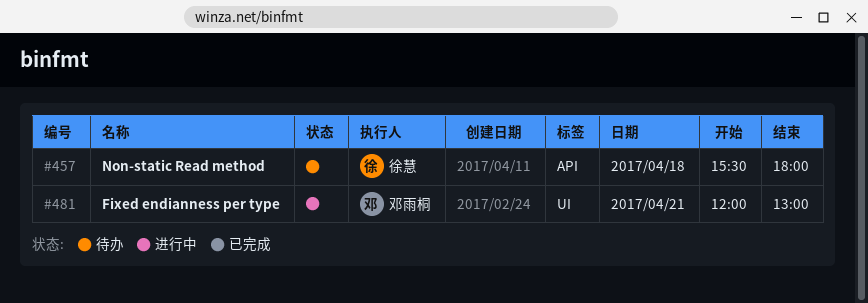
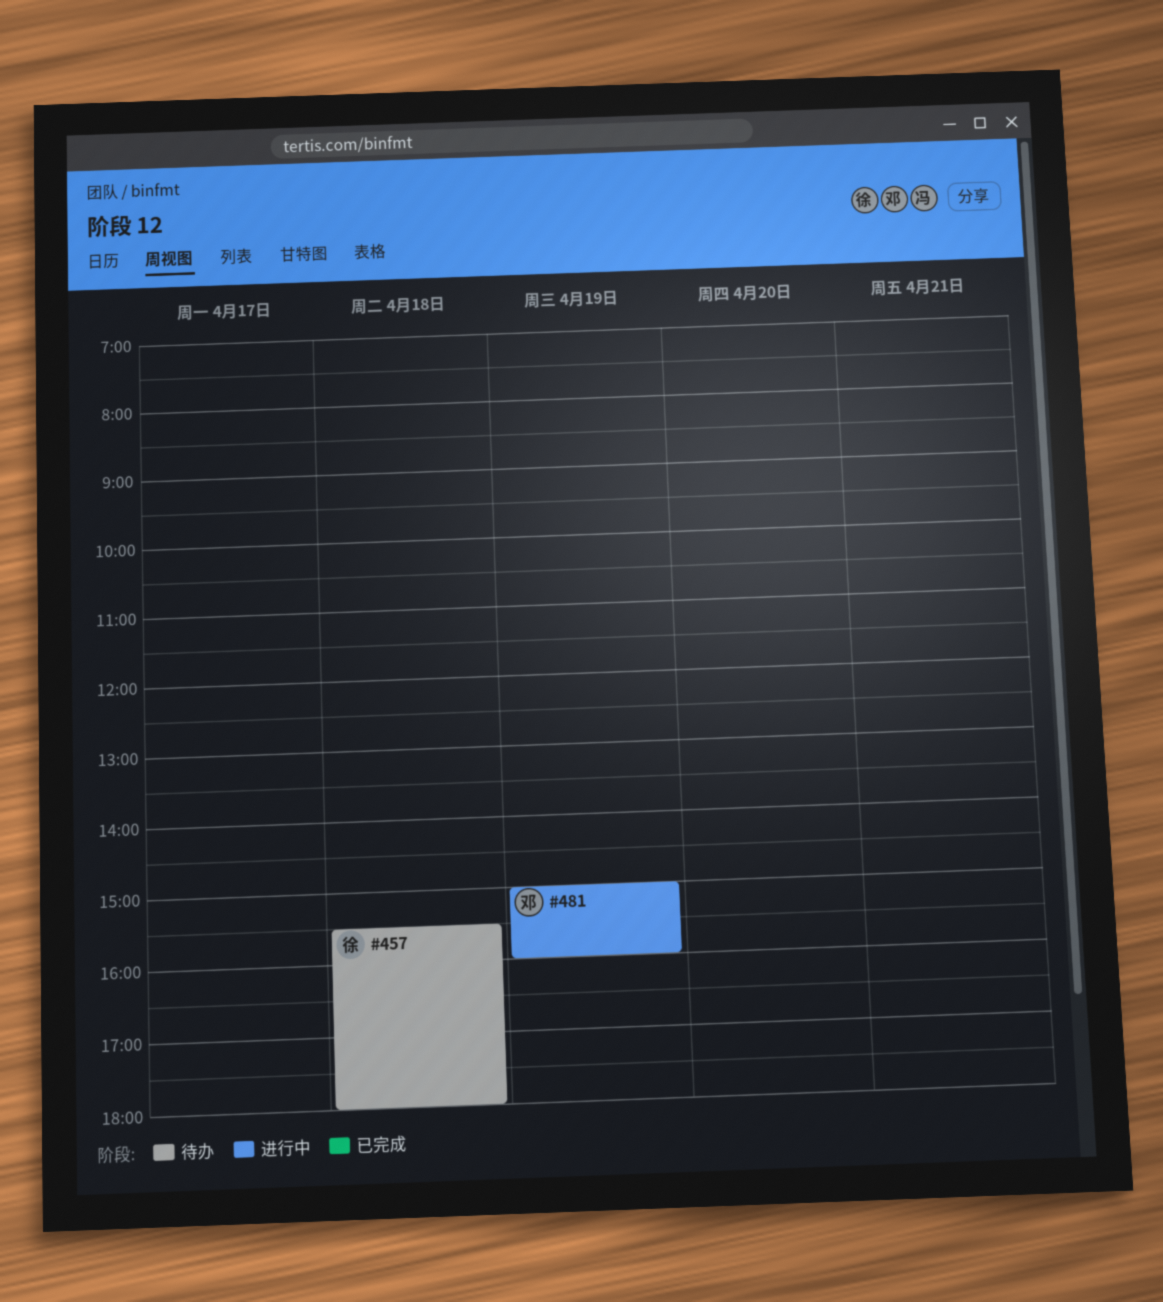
#481, day: Apr 21 -> Apr 19
#481, begins: 12:00 -> 15:00
#481, ends: 13:00 -> 16:00

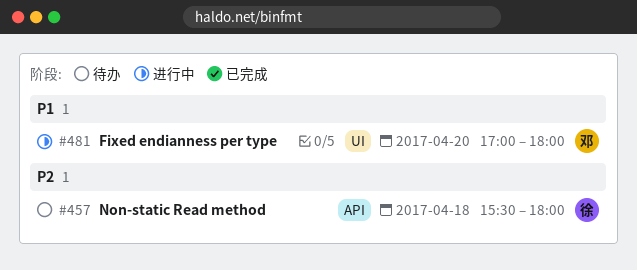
#481, day: Apr 19 -> Apr 20
#481, begins: 15:00 -> 17:00
#481, ends: 16:00 -> 18:00

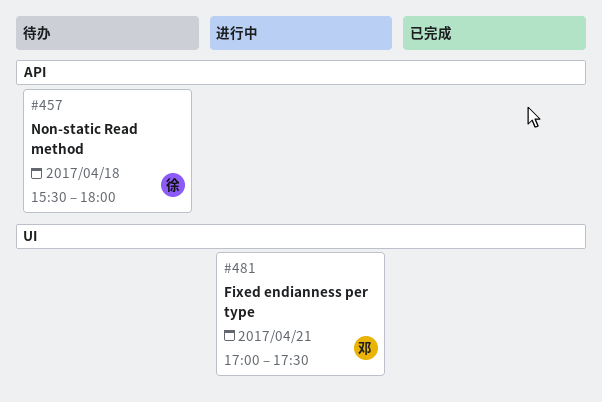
#481, day: Apr 20 -> Apr 21
#481, ends: 18:00 -> 17:30

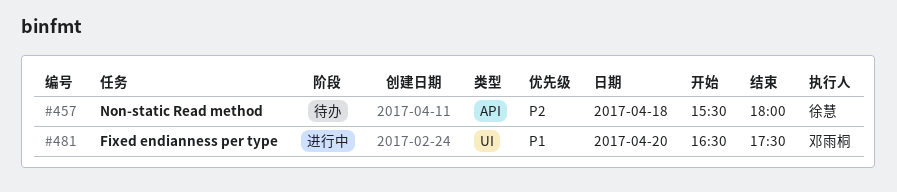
#481, day: Apr 21 -> Apr 20
#481, begins: 17:00 -> 16:30

